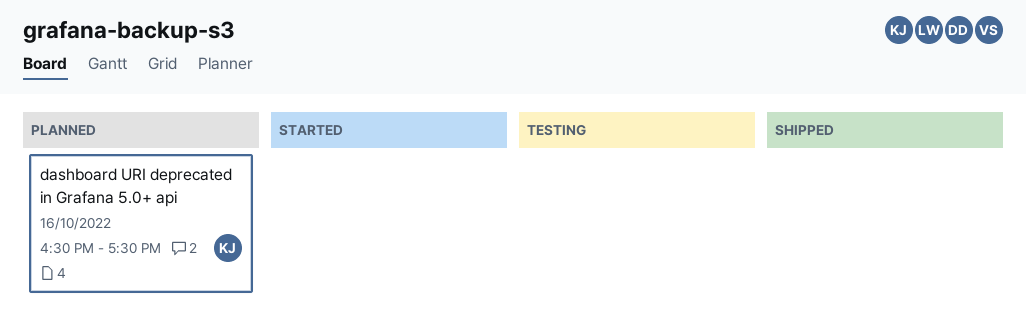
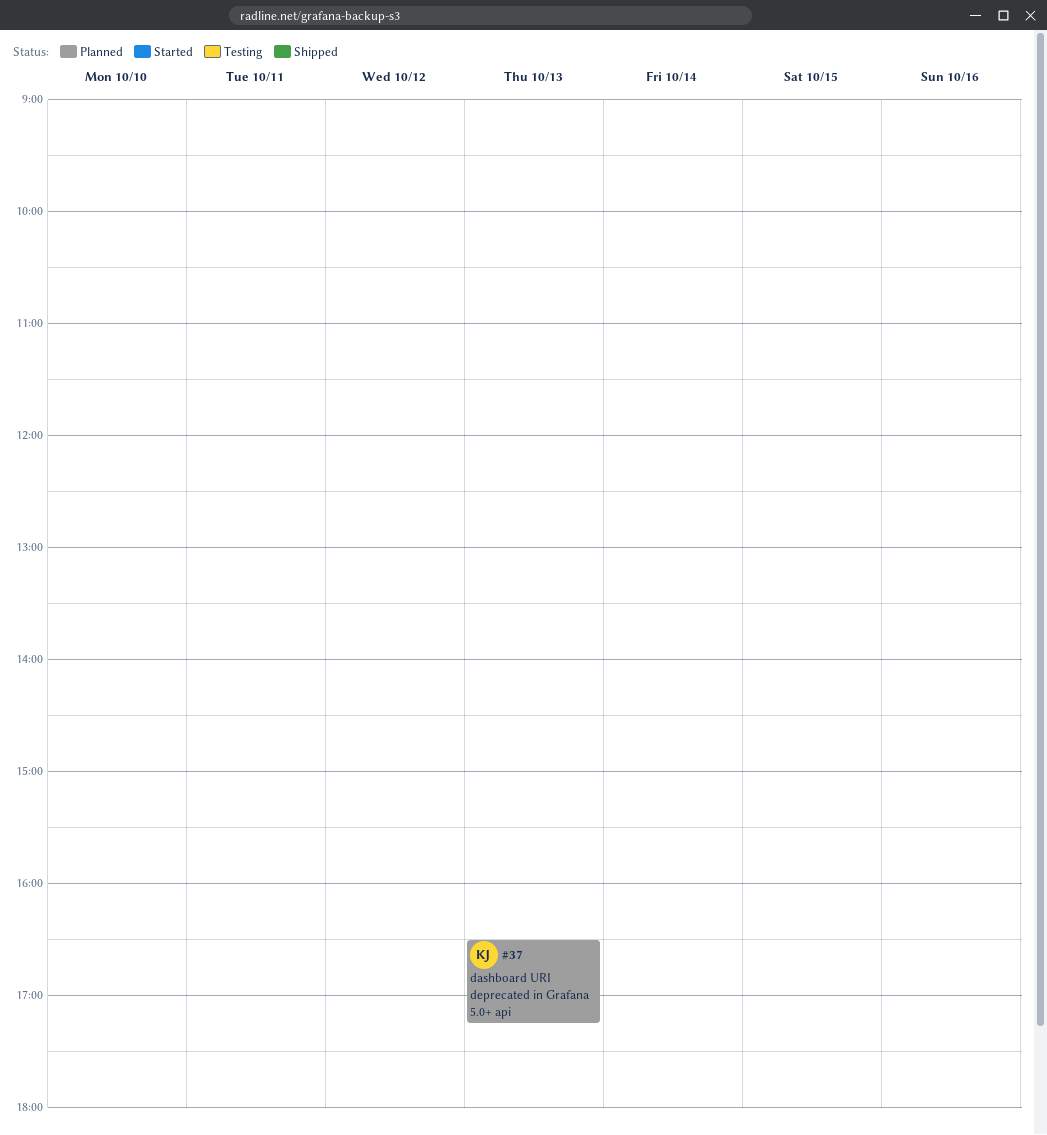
dashboard URI deprecated in Grafana 5.0+ api, day: Oct 16 -> Oct 13
dashboard URI deprecated in Grafana 5.0+ api, ends: 17:30 -> 17:15

